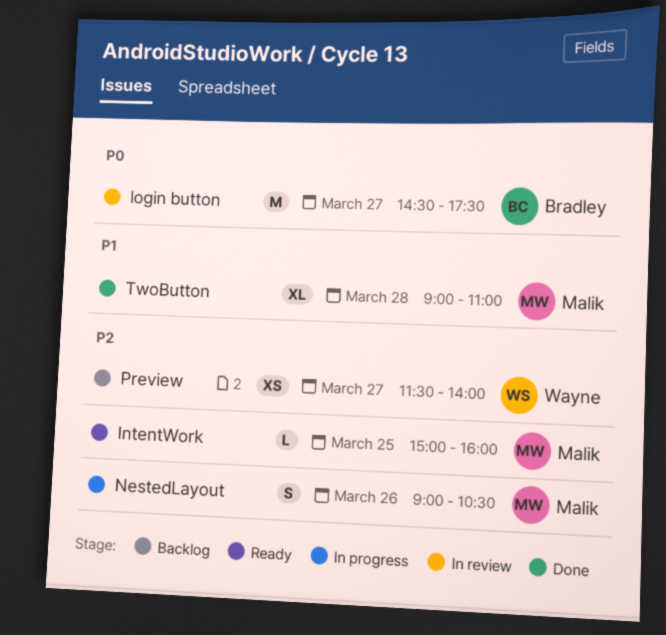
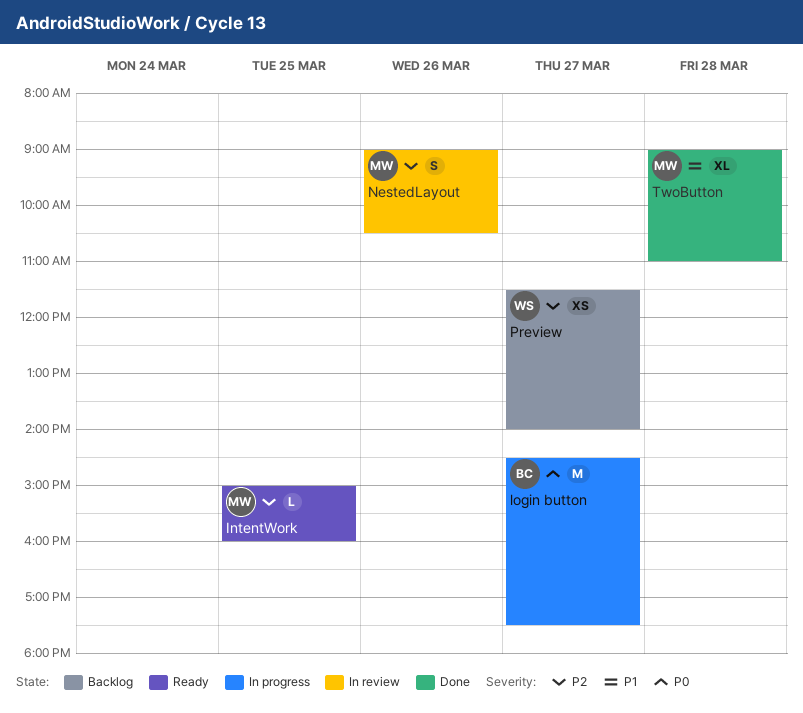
login button, status: In review -> In progress
NestedLayout, status: In progress -> In review

